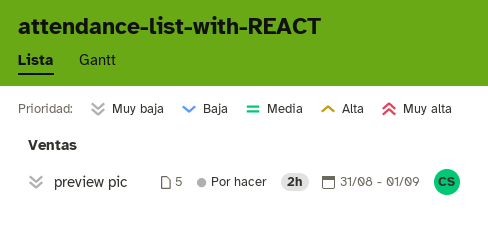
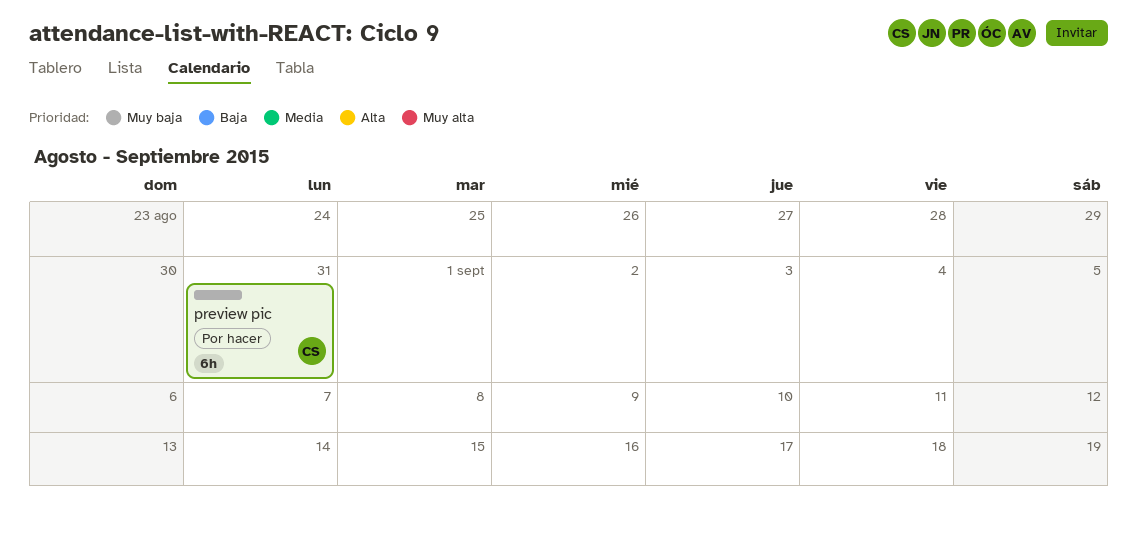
preview pic, estimate: 2h -> 6h
preview pic, due: Sep 1 -> Aug 31

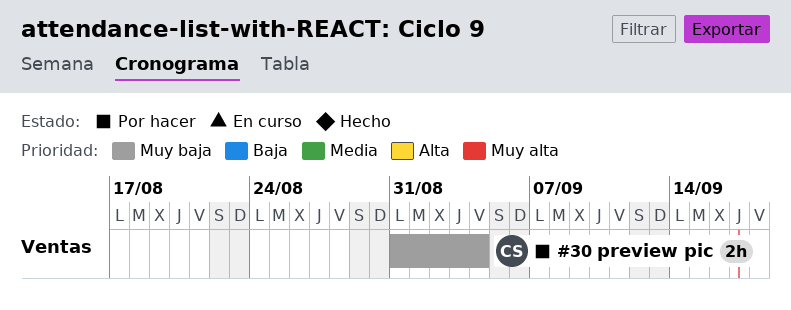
preview pic, estimate: 6h -> 2h
preview pic, due: Aug 31 -> Sep 4

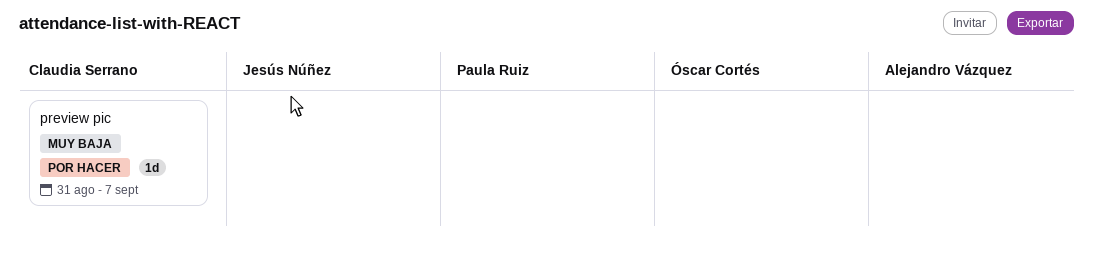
preview pic, estimate: 2h -> 1d
preview pic, due: Sep 4 -> Sep 7

